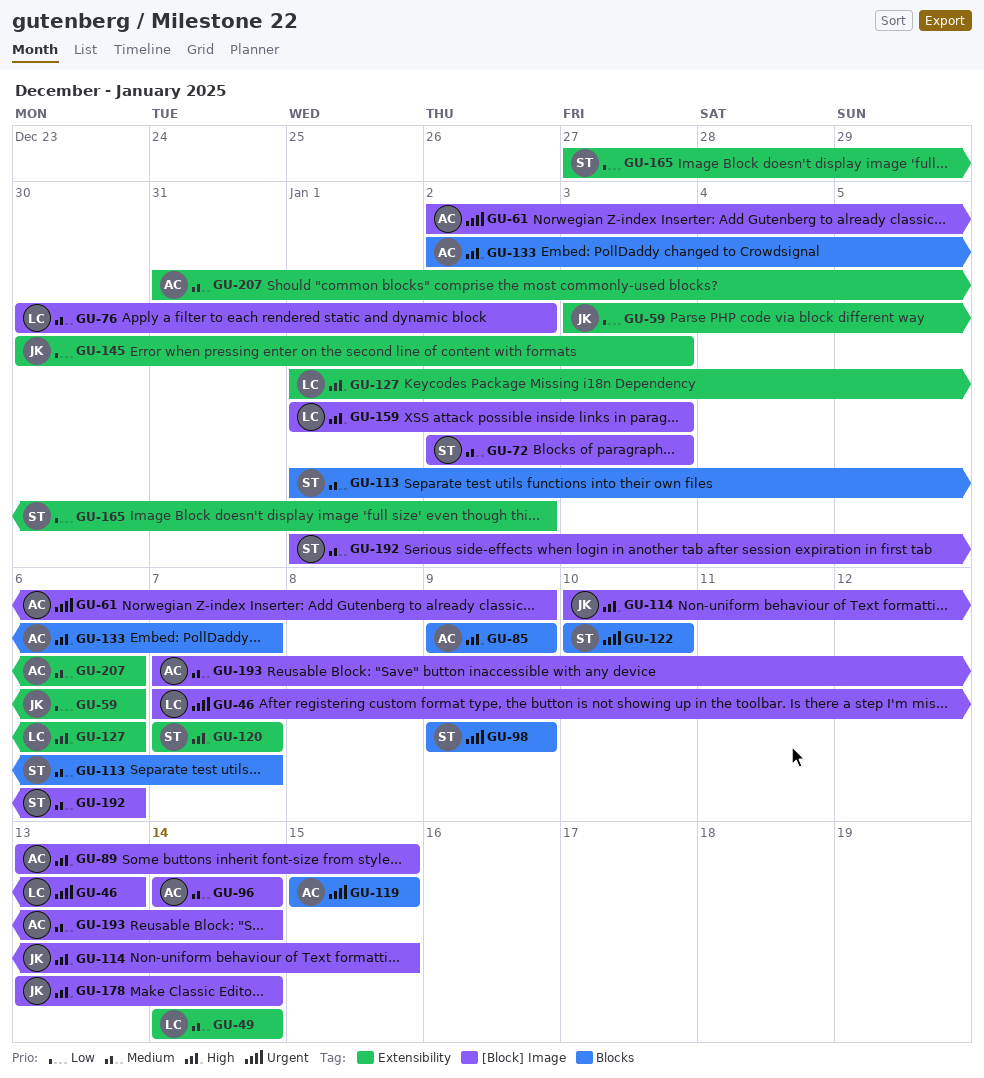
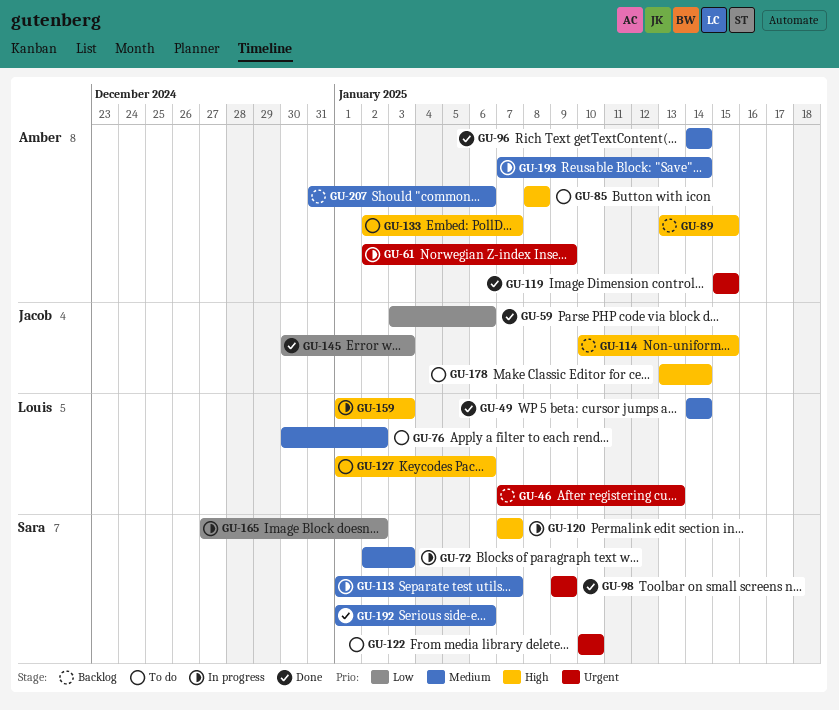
GU-85, start: Jan 9 -> Jan 8
GU-85, due: Jan 9 -> Jan 8

